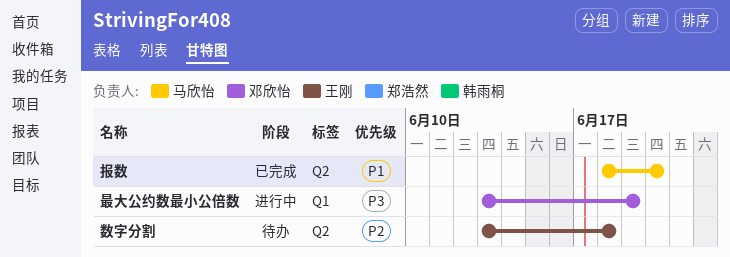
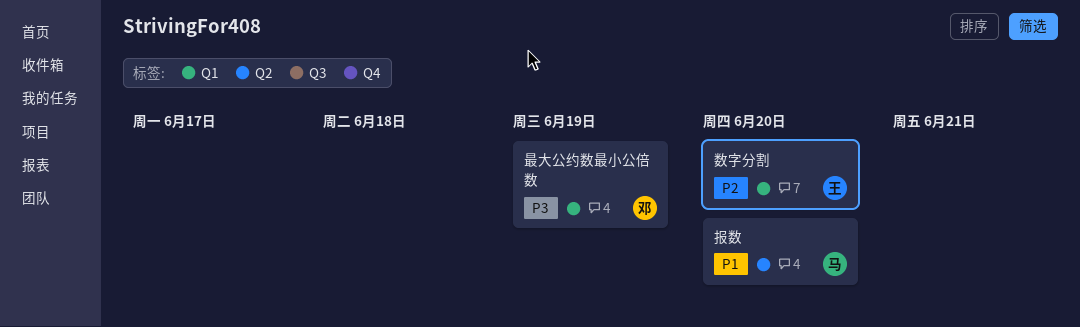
数字分割, label: Q2 -> Q1
数字分割, due: Jun 18 -> Jun 20

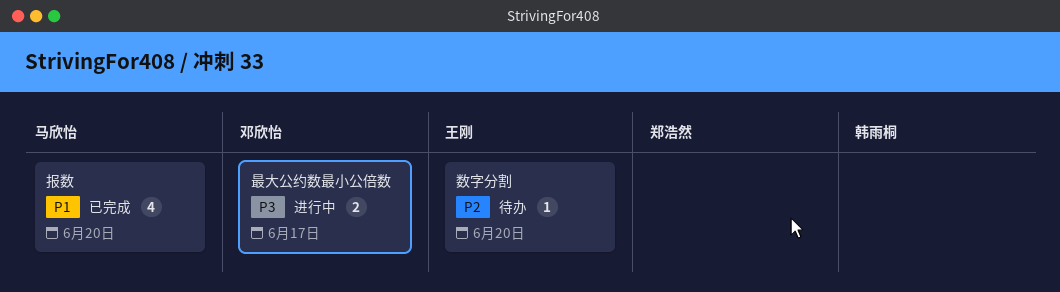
最大公约数最小公倍数, due: Jun 19 -> Jun 17

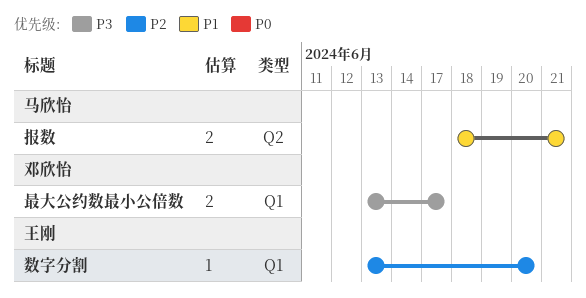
报数, estimate: 4 -> 2
报数, due: Jun 20 -> Jun 21

